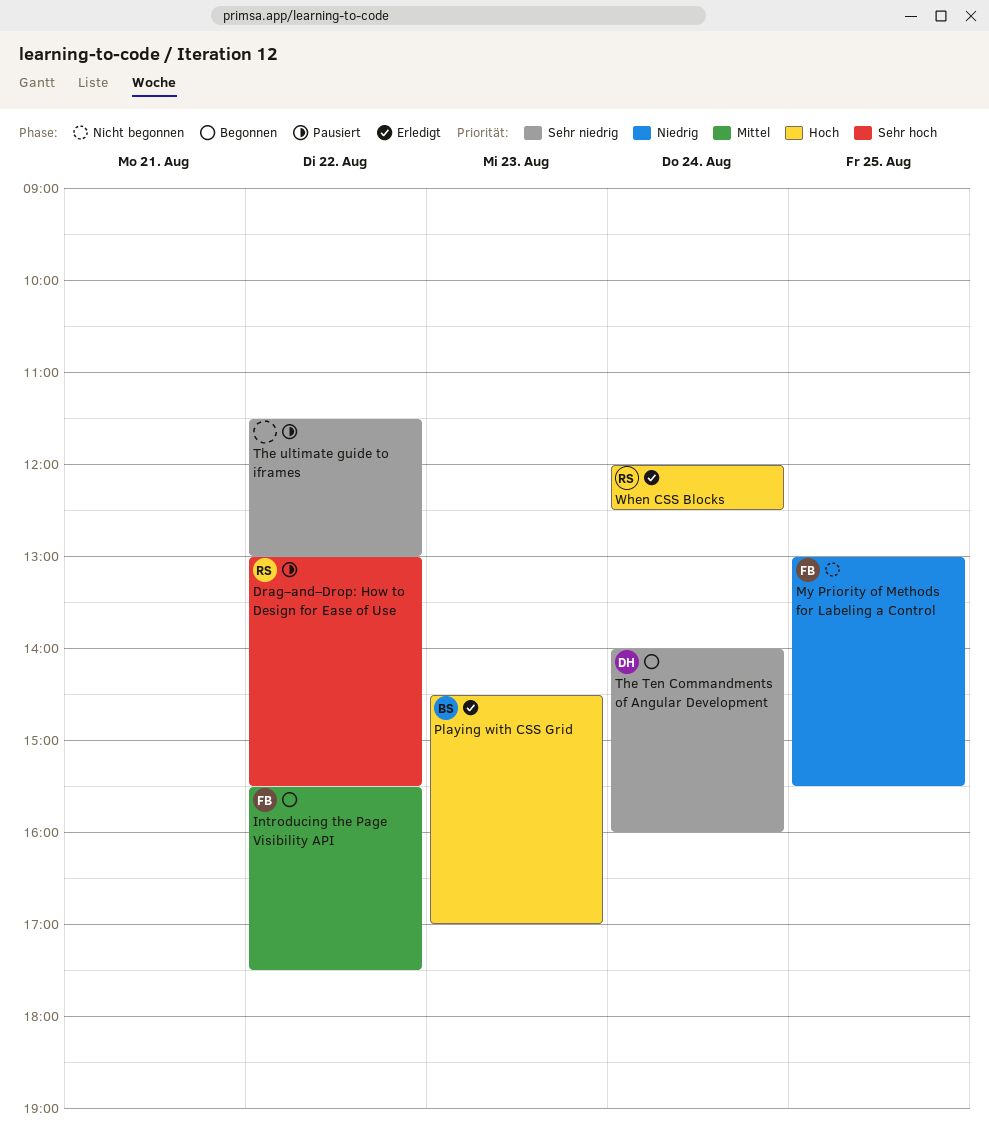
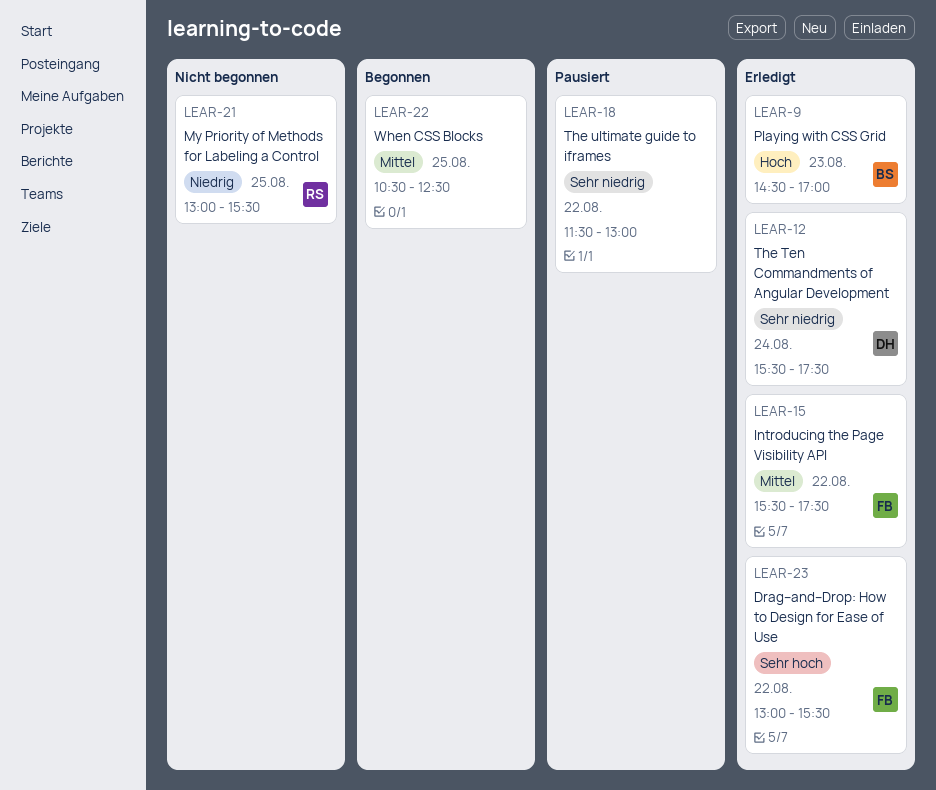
Drag–and–Drop: How to Design for Ease of Use, status: Pausiert -> Erledigt
Drag–and–Drop: How to Design for Ease of Use, owner: RS -> FB
Introducing the Page Visibility API, status: Begonnen -> Erledigt
My Priority of Methods for Labeling a Control, owner: FB -> RS
The Ten Commandments of Angular Development, status: Begonnen -> Erledigt
The Ten Commandments of Angular Development, begins: 14:00 -> 15:30
The Ten Commandments of Angular Development, ends: 16:00 -> 17:30
When CSS Blocks, status: Erledigt -> Begonnen
When CSS Blocks, owner: RS -> none
When CSS Blocks, priority: Hoch -> Mittel
When CSS Blocks, day: Aug 24 -> Aug 25
When CSS Blocks, begins: 12:00 -> 10:30

